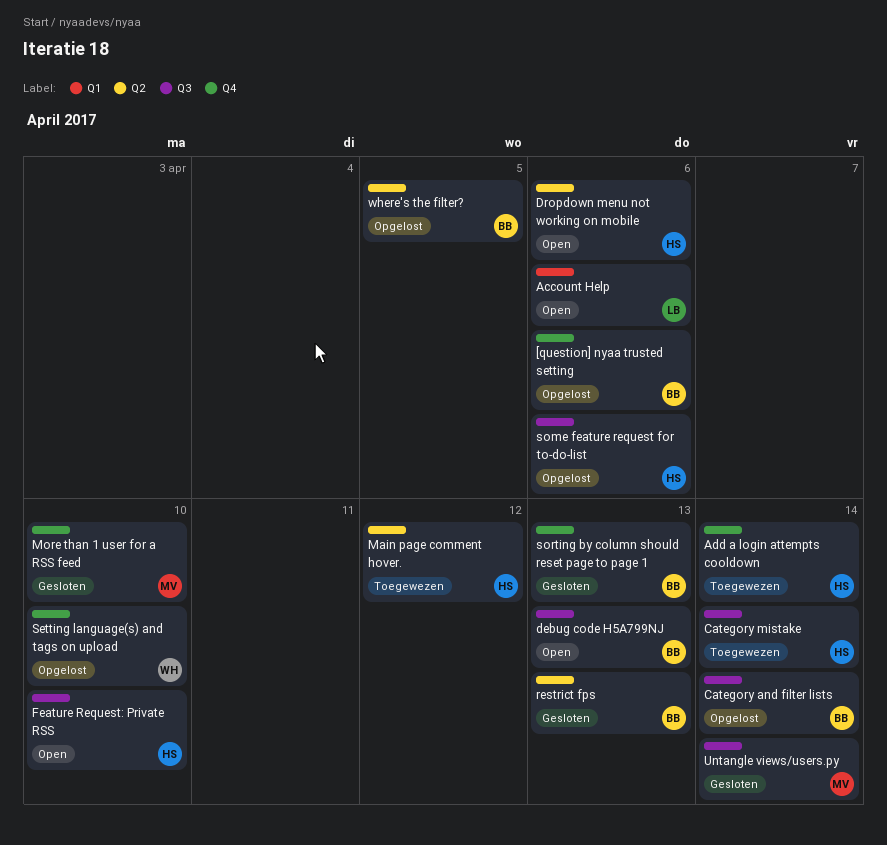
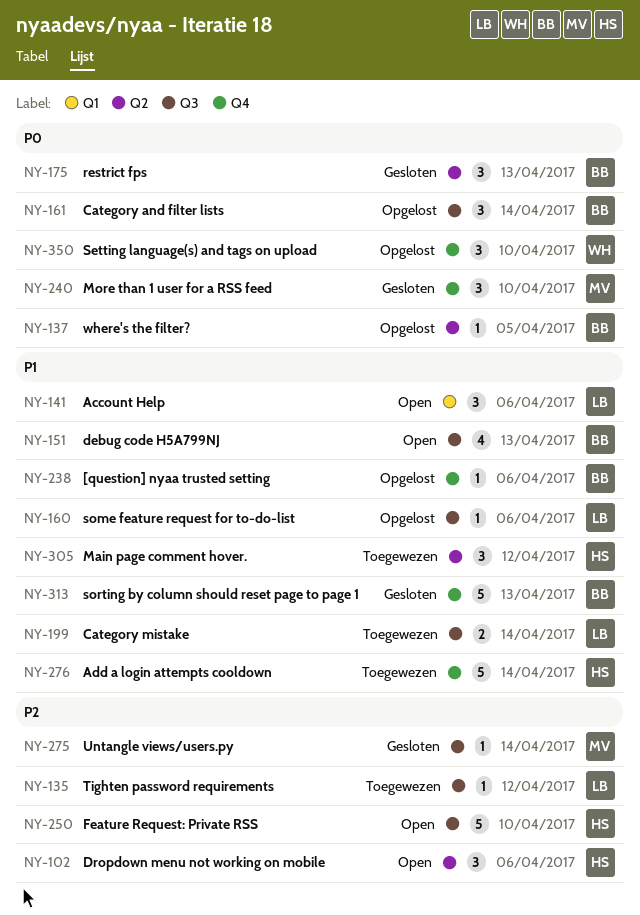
Category mistake, owner: HS -> LB
some feature request for to-do-list, owner: HS -> LB
Tighten password requirements: none -> present

